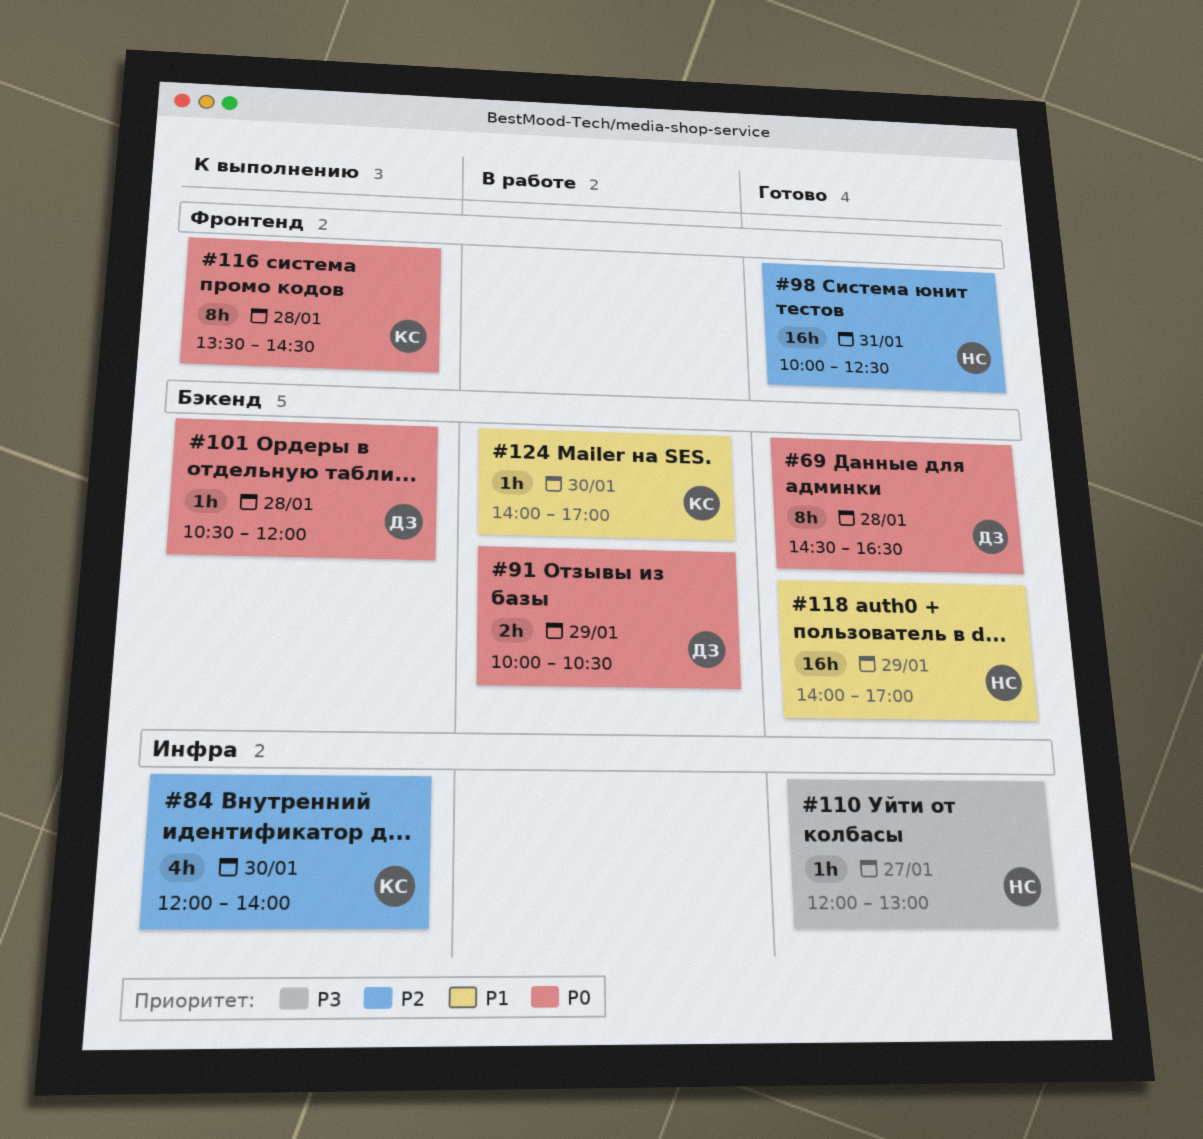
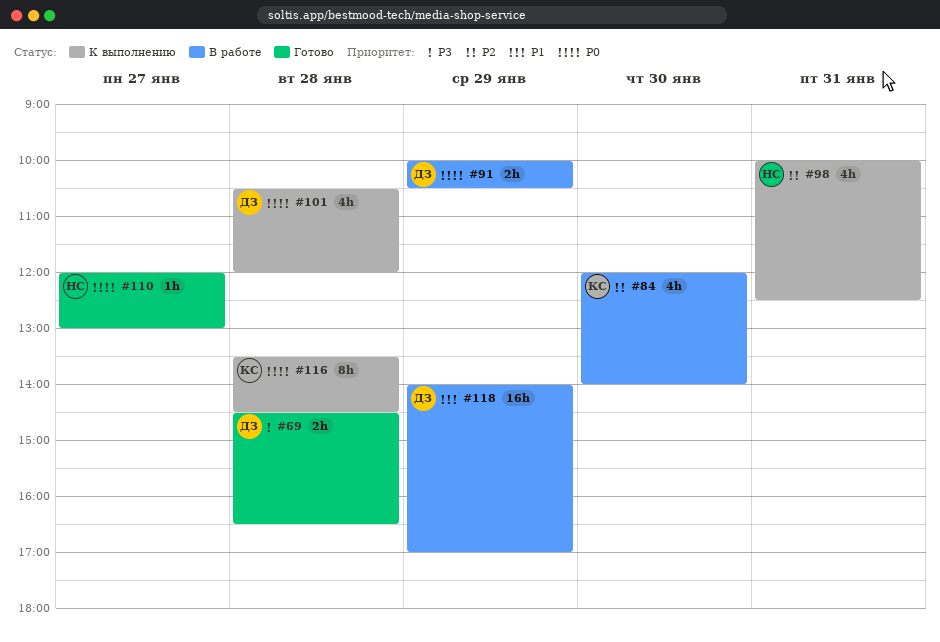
#69, priority: P0 -> P3
#69, estimate: 8h -> 2h
#84, status: К выполнению -> В работе
#98, status: Готово -> К выполнению
#98, estimate: 16h -> 4h
#101, estimate: 1h -> 4h
#110, priority: P3 -> P0
#118, status: Готово -> В работе
#118, owner: НС -> ДЗ
#124: present -> none

